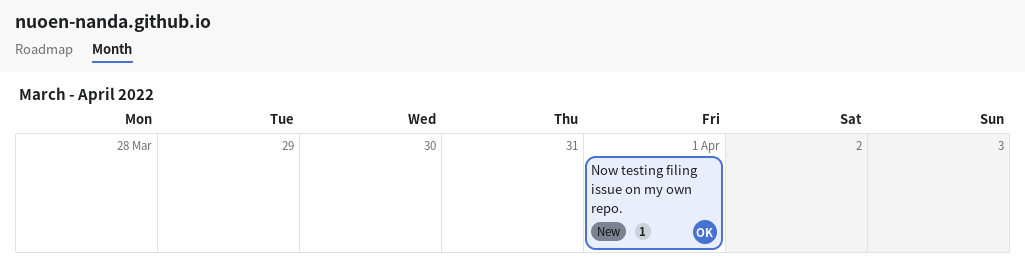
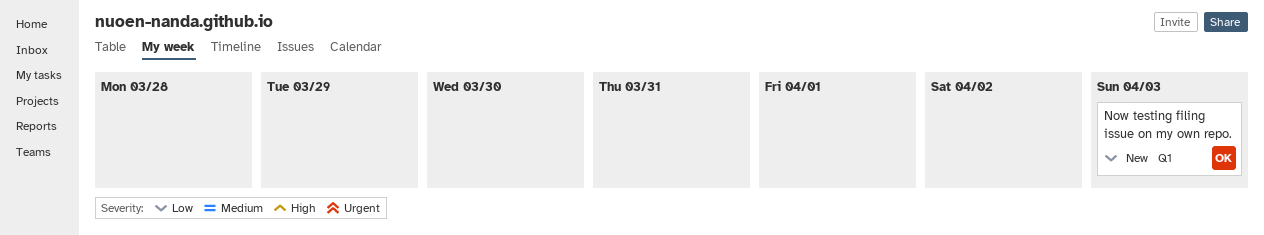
Now testing filing issue on my own repo., due: Apr 1 -> Apr 3

